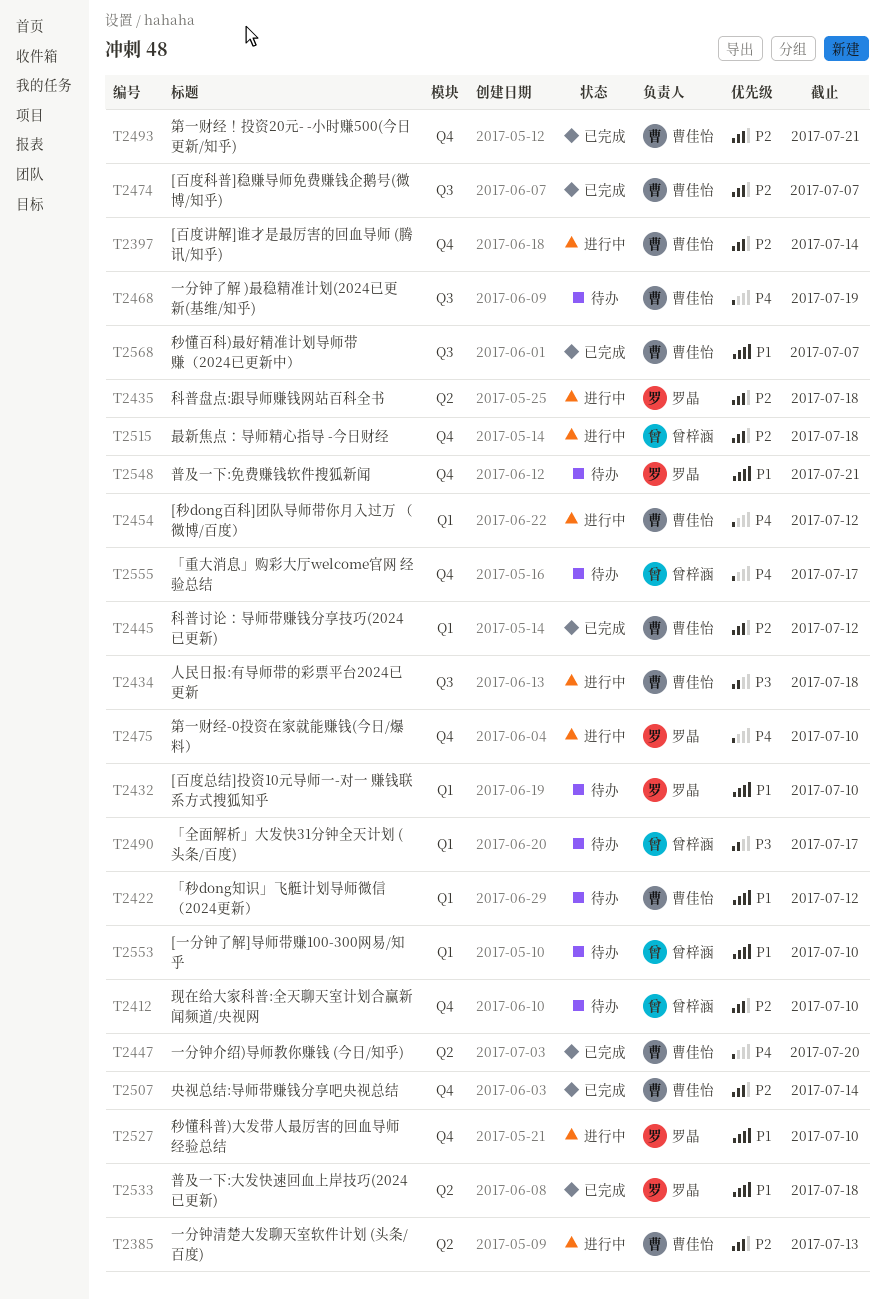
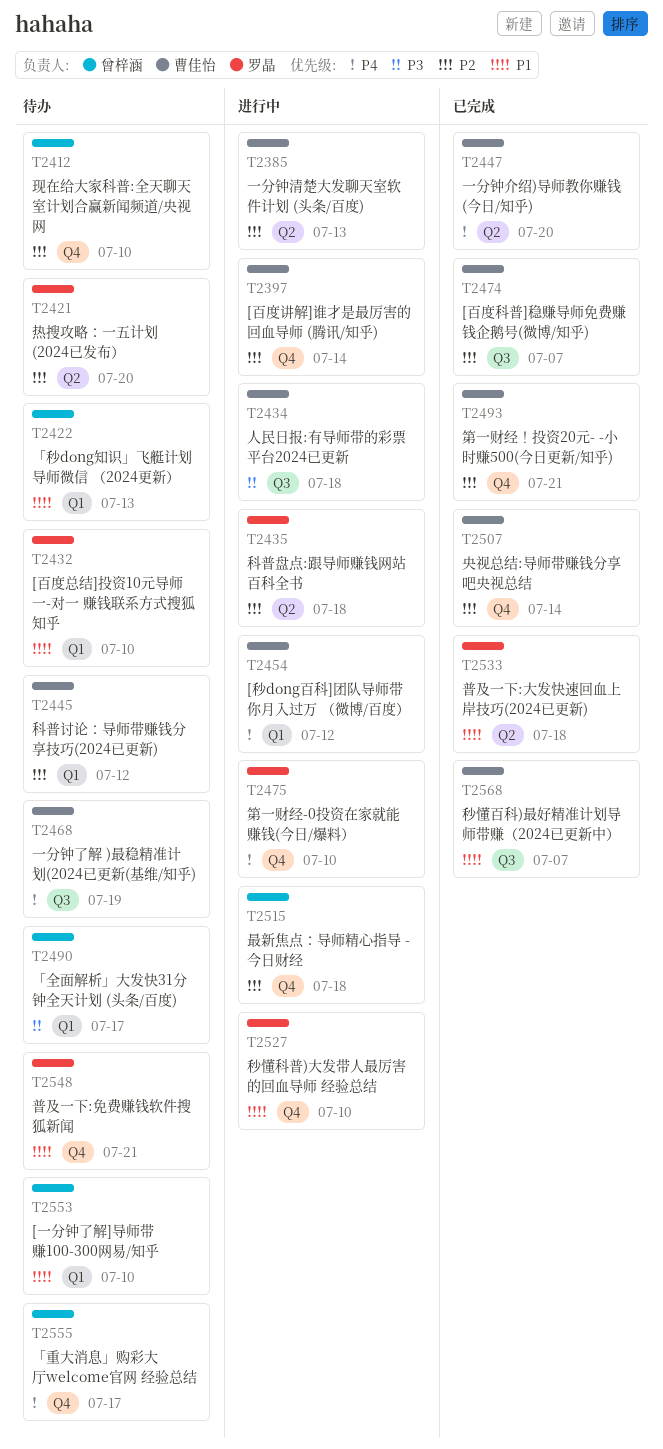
T2421: none -> present
T2422, owner: 曹佳怡 -> 曾梓涵
T2422, due: Jul 12 -> Jul 13
T2445, status: 已完成 -> 待办

